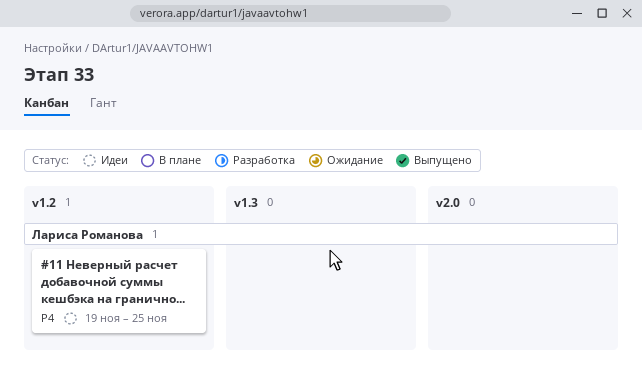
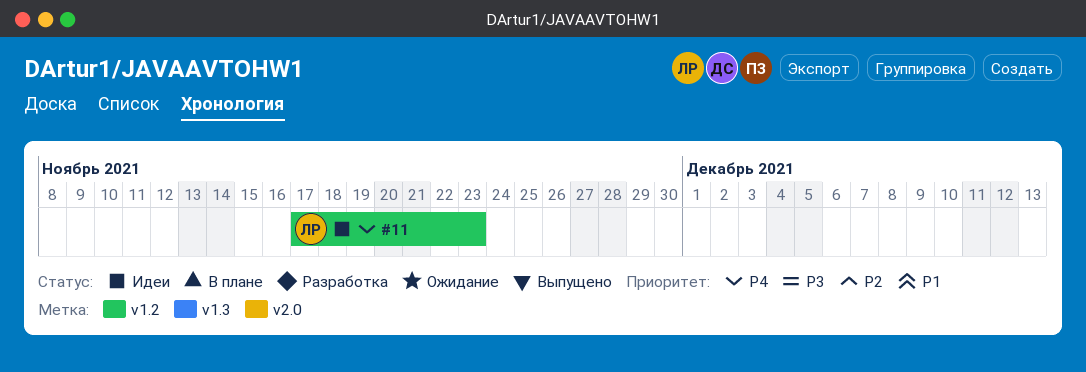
#11, start: Nov 19 -> Nov 17
#11, due: Nov 25 -> Nov 23

